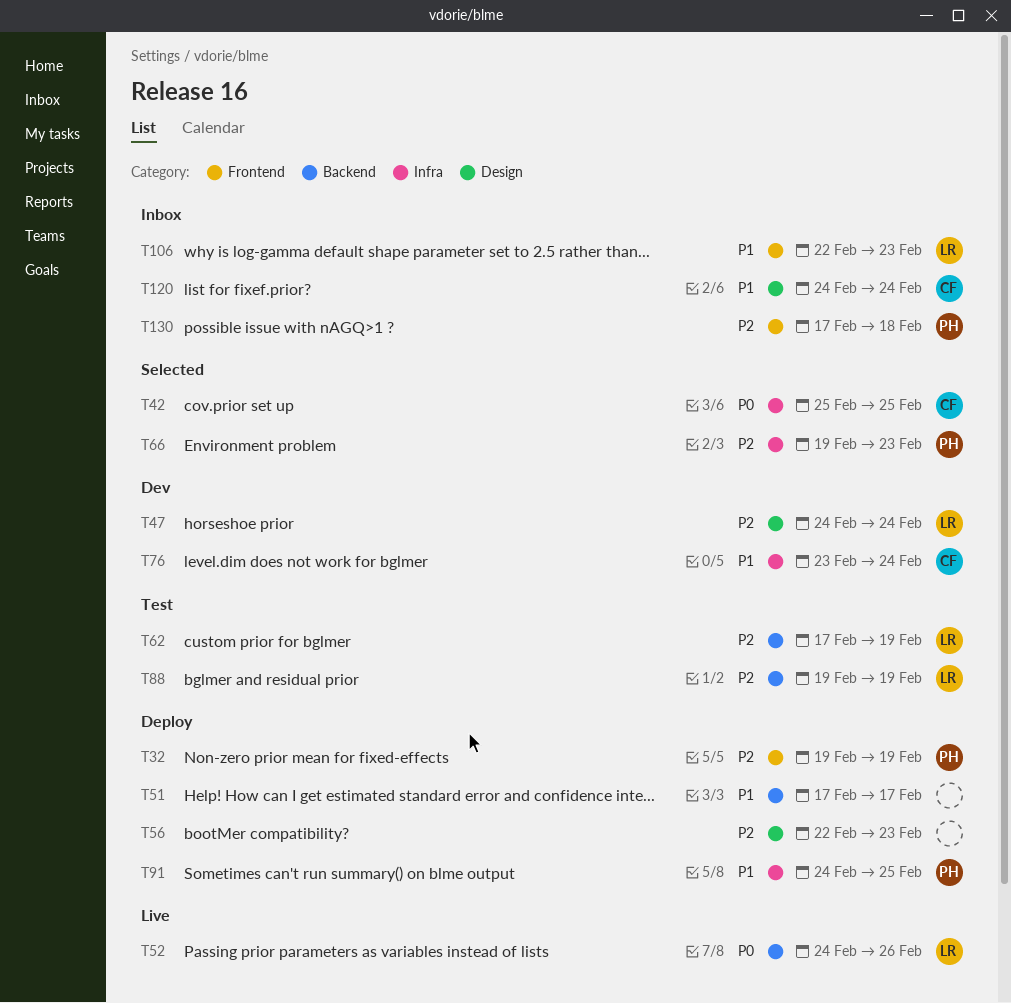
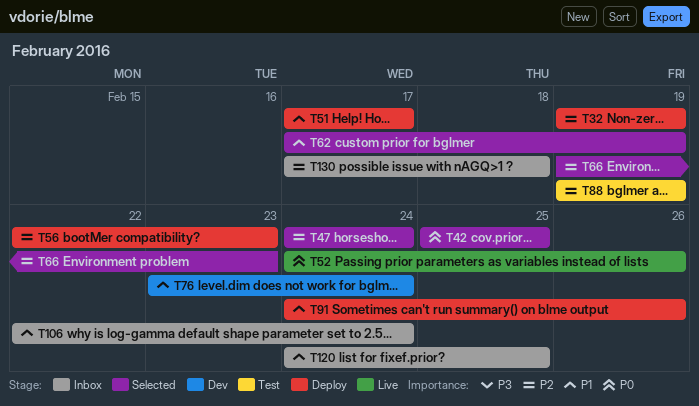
T47, status: Dev -> Selected
T62, status: Test -> Selected
T62, priority: P2 -> P1
T91, due: Feb 25 -> Feb 26
T106, due: Feb 23 -> Feb 24
T120, due: Feb 24 -> Feb 25

